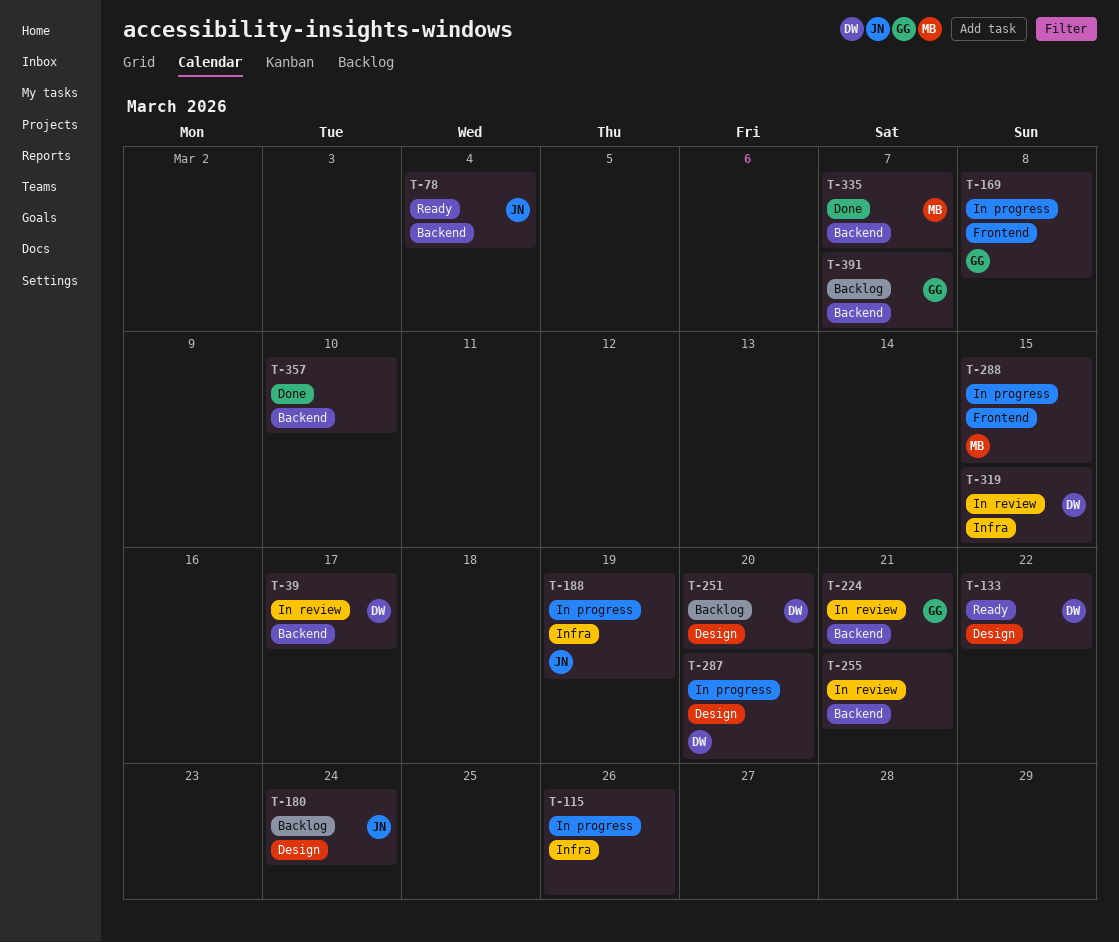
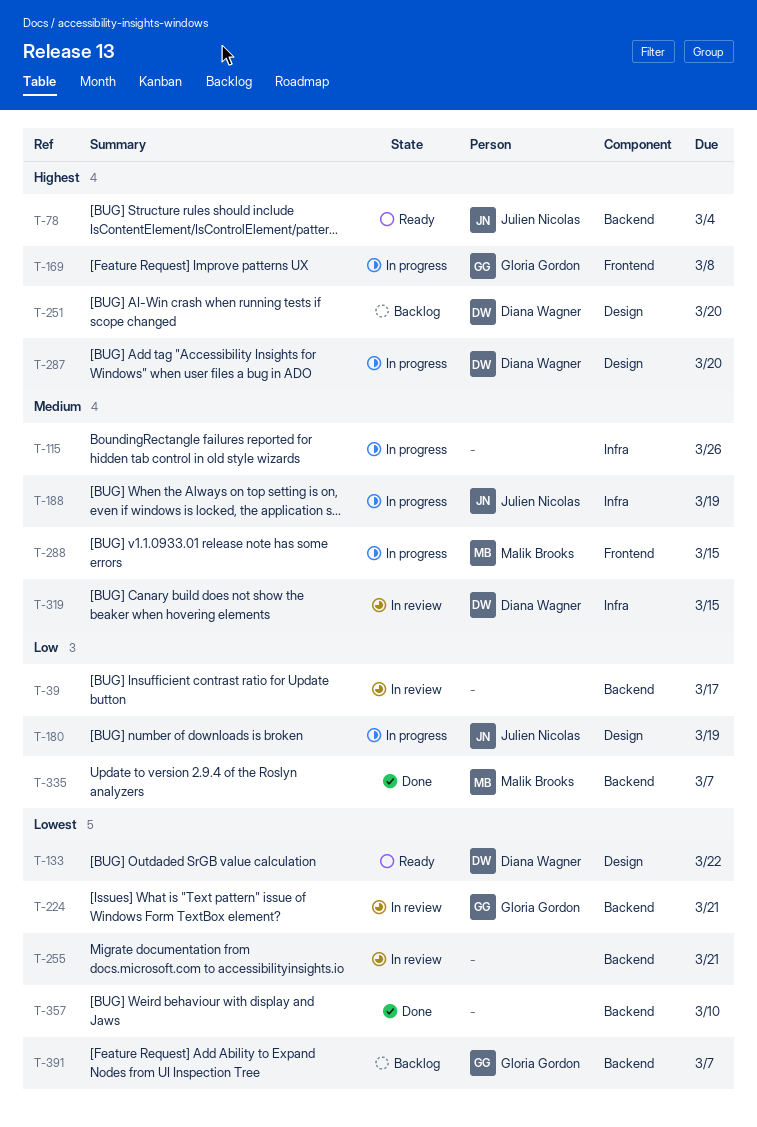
T-39, owner: Diana Wagner -> none
T-180, status: Backlog -> In progress
T-180, due: Mar 24 -> Mar 19

